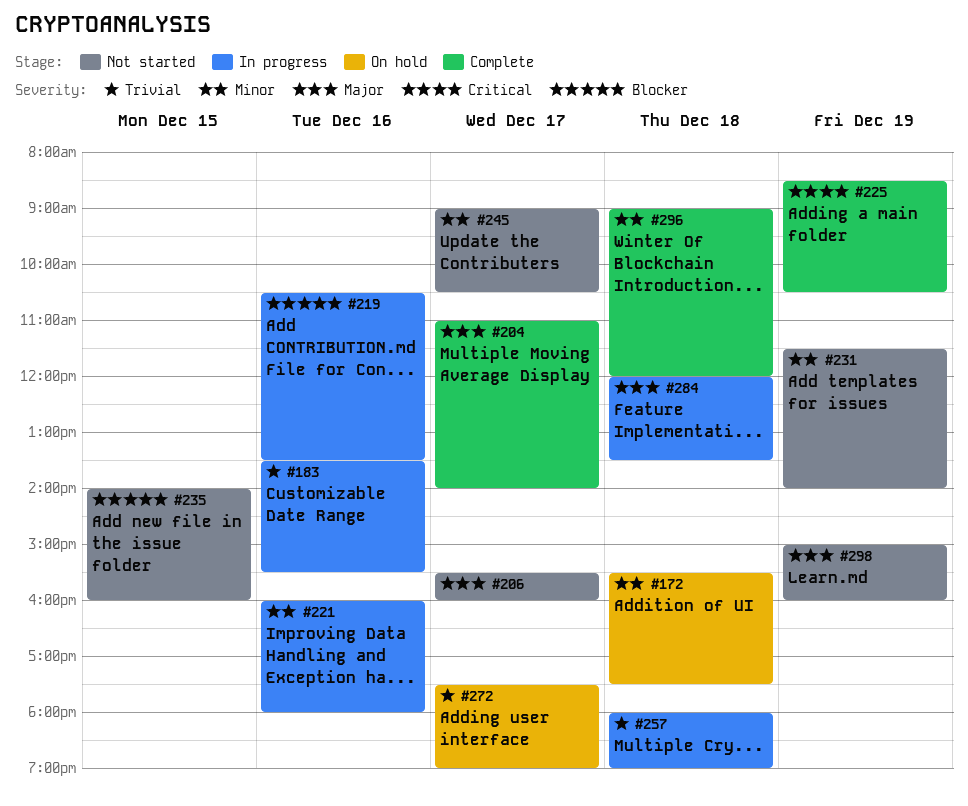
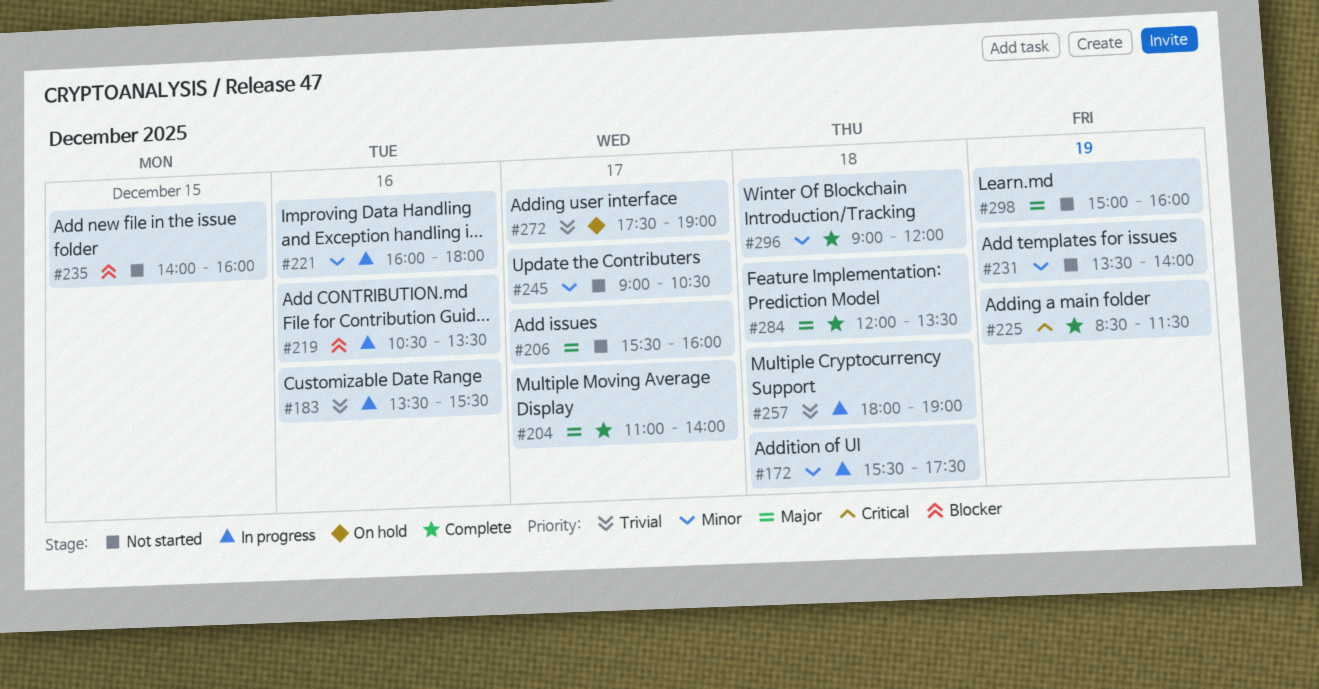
#172, status: On hold -> In progress
#225, ends: 10:30 -> 11:30
#231, begins: 11:30 -> 13:30
#284, status: In progress -> Complete

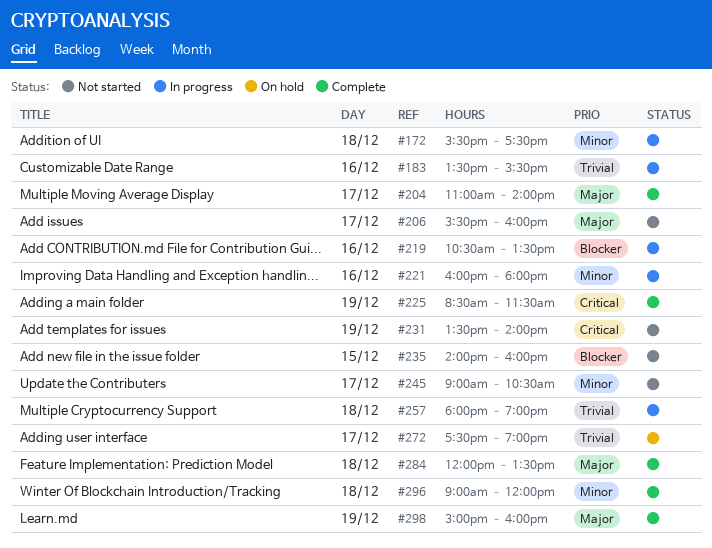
#231, priority: Minor -> Critical
#298, status: Not started -> Complete

